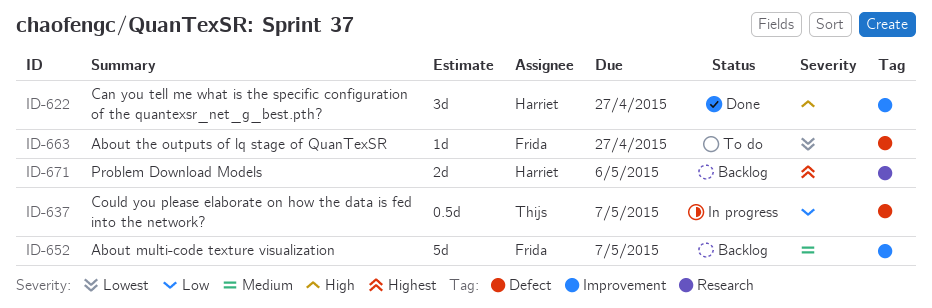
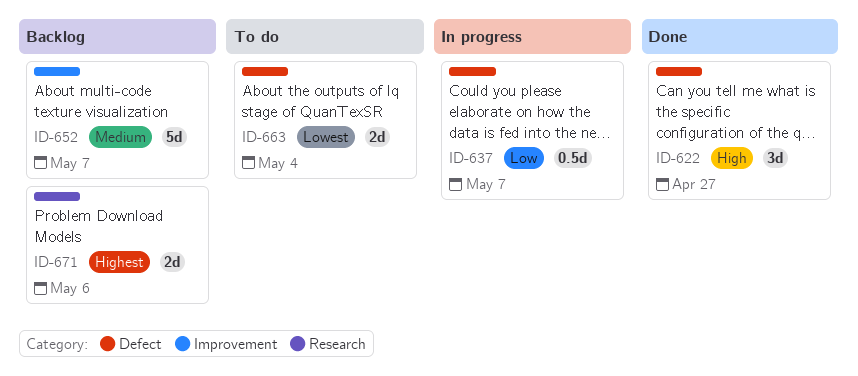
ID-622, label: Improvement -> Defect
ID-663, estimate: 1d -> 2d
ID-663, due: Apr 27 -> May 4

